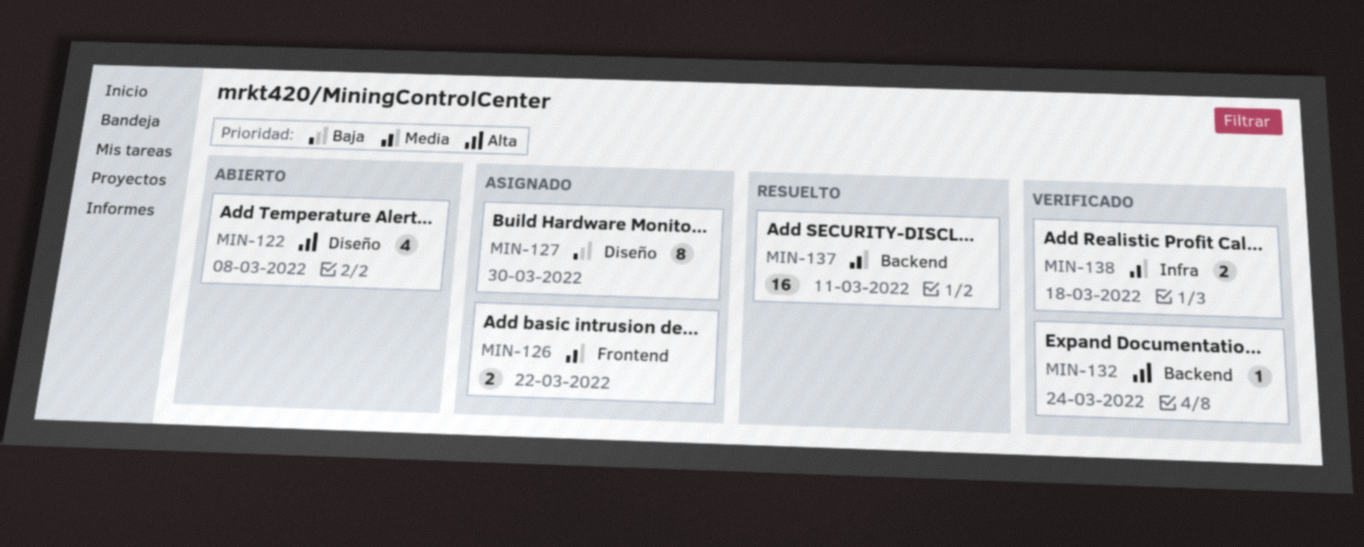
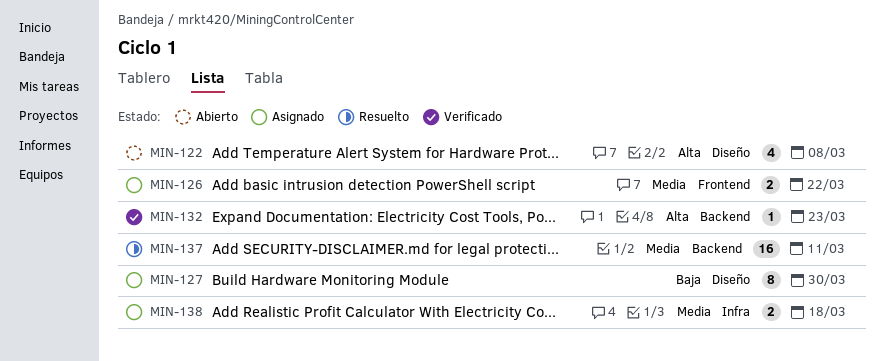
MIN-132, due: Mar 24 -> Mar 23
MIN-138, status: Verificado -> Asignado

